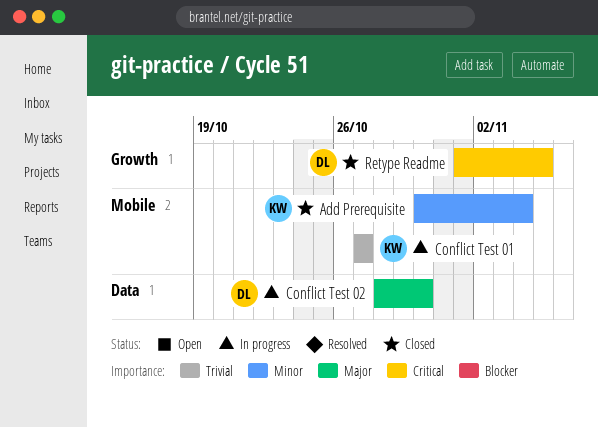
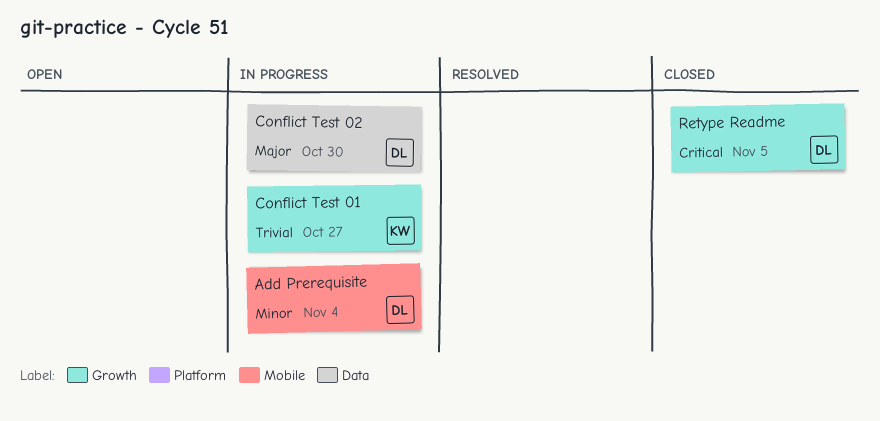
Add Prerequisite, status: Closed -> In progress
Add Prerequisite, owner: KW -> DL
Conflict Test 01, label: Mobile -> Growth

